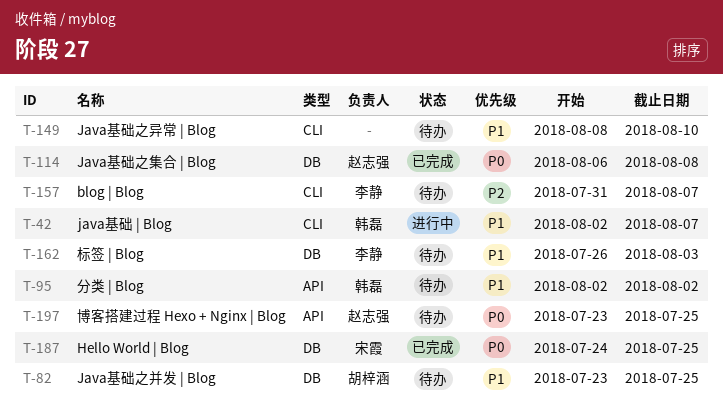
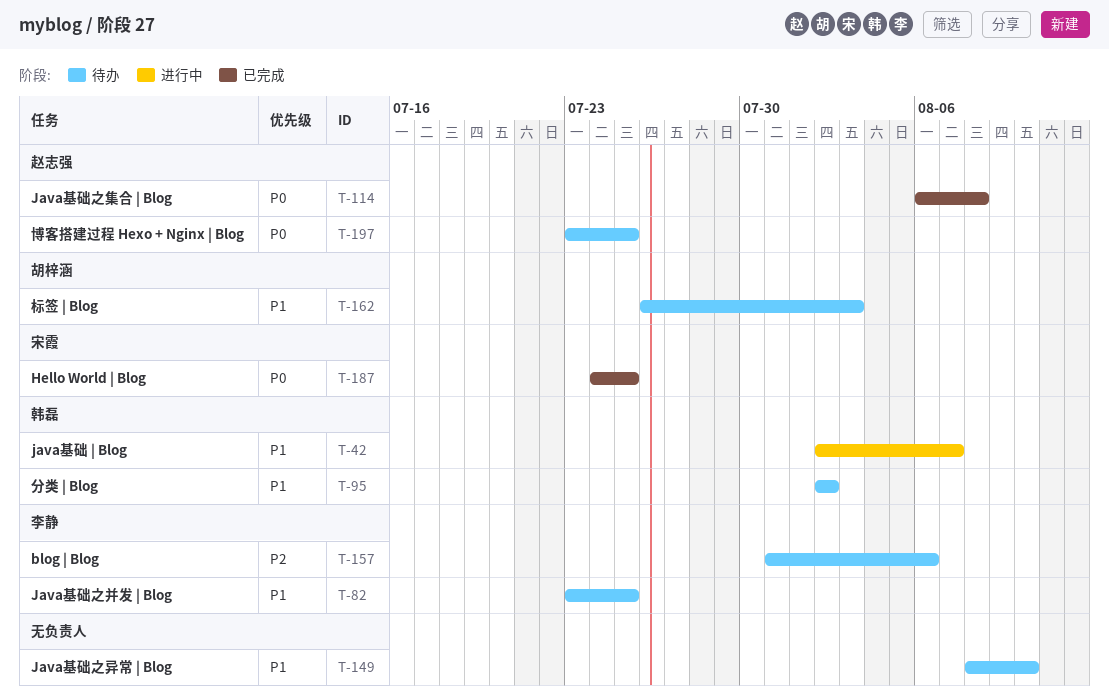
T-82, owner: 胡梓涵 -> 李静
T-157, due: Aug 7 -> Aug 6
T-162, owner: 李静 -> 胡梓涵

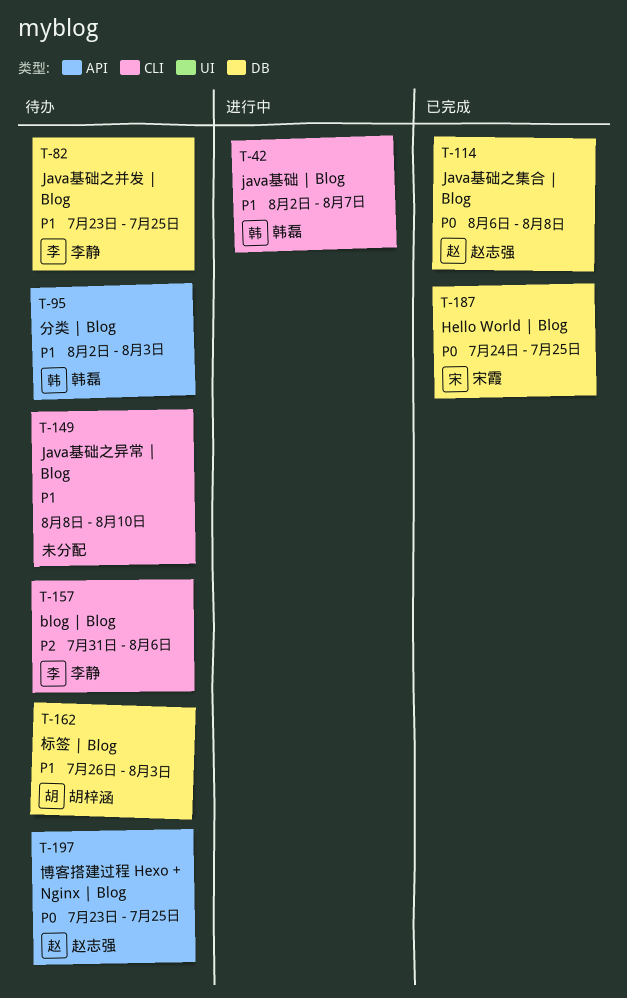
T-95, due: Aug 2 -> Aug 3

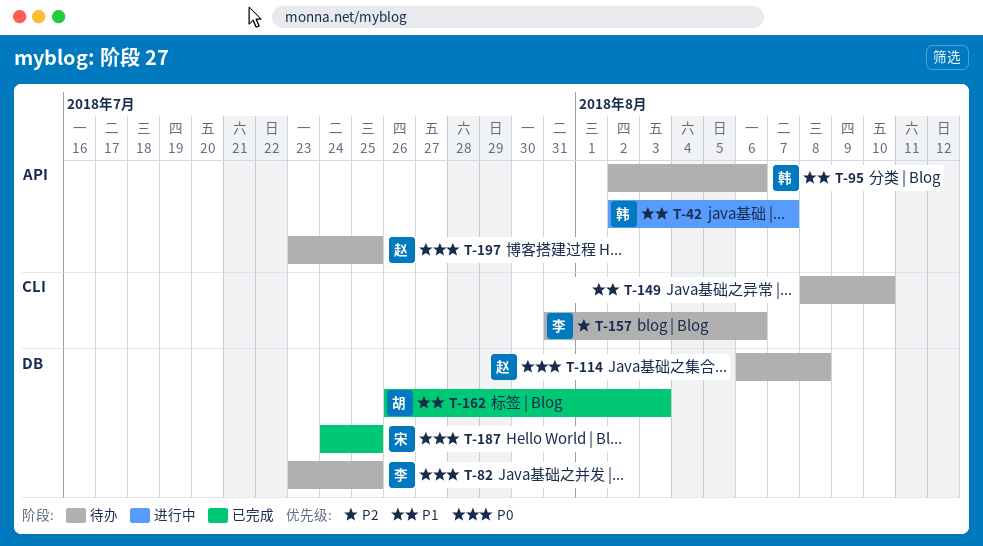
T-42, label: CLI -> API
T-82, priority: P1 -> P0
T-95, due: Aug 3 -> Aug 6
T-114, status: 已完成 -> 待办
T-162, status: 待办 -> 已完成

